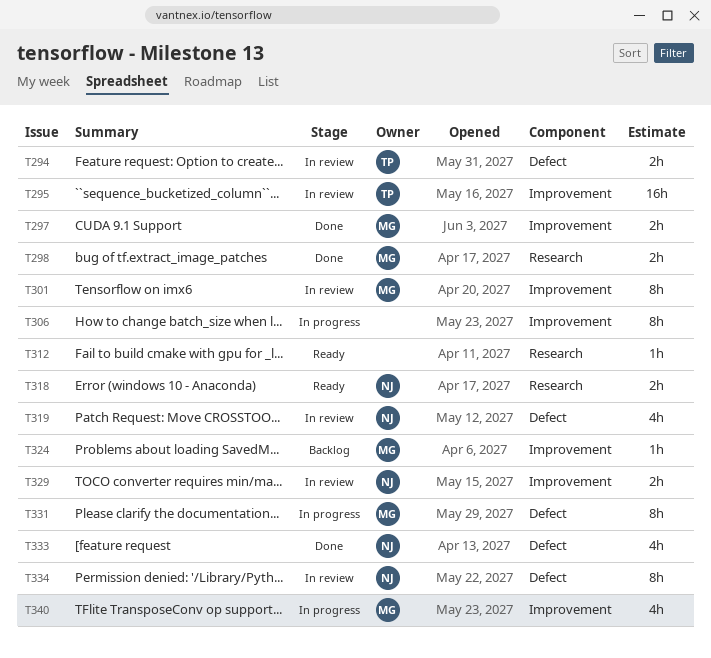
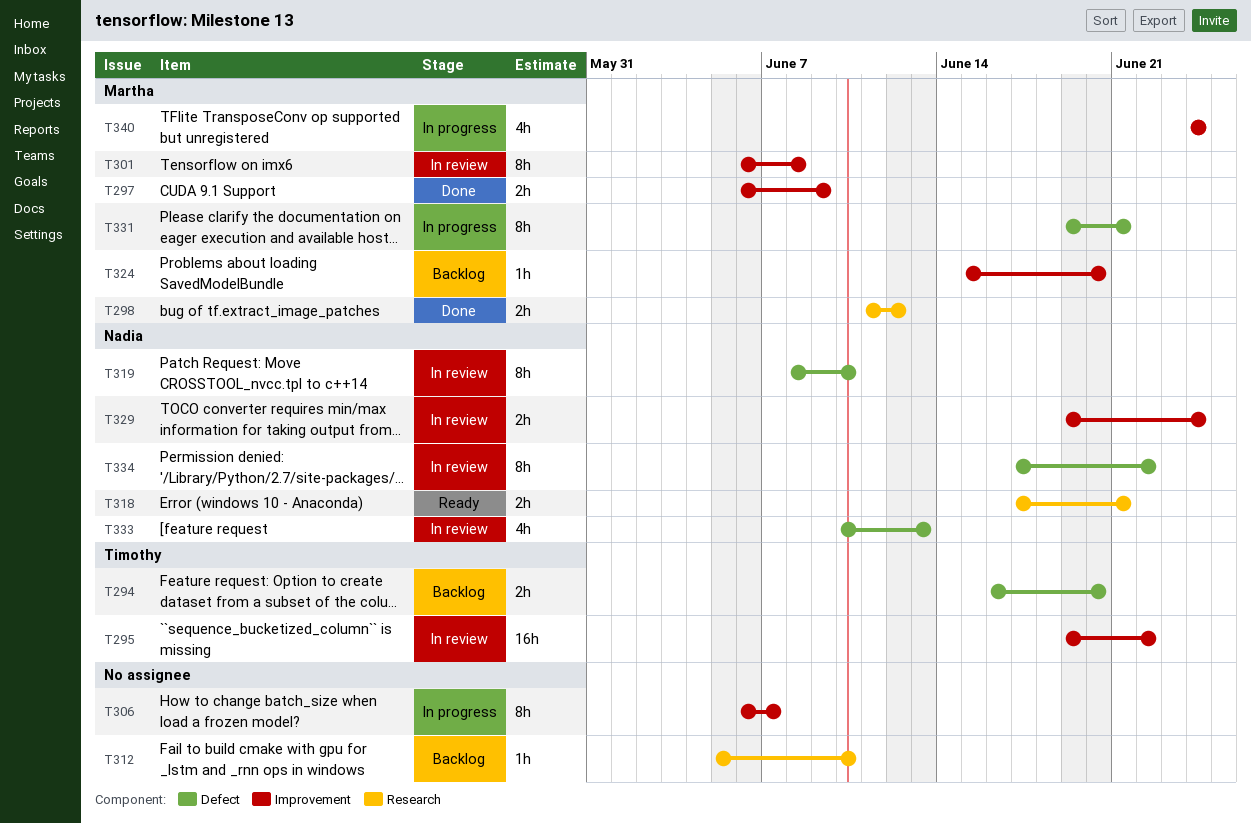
T294, status: In review -> Backlog
T312, status: Ready -> Backlog
T319, estimate: 4h -> 8h
T333, status: Done -> In review

